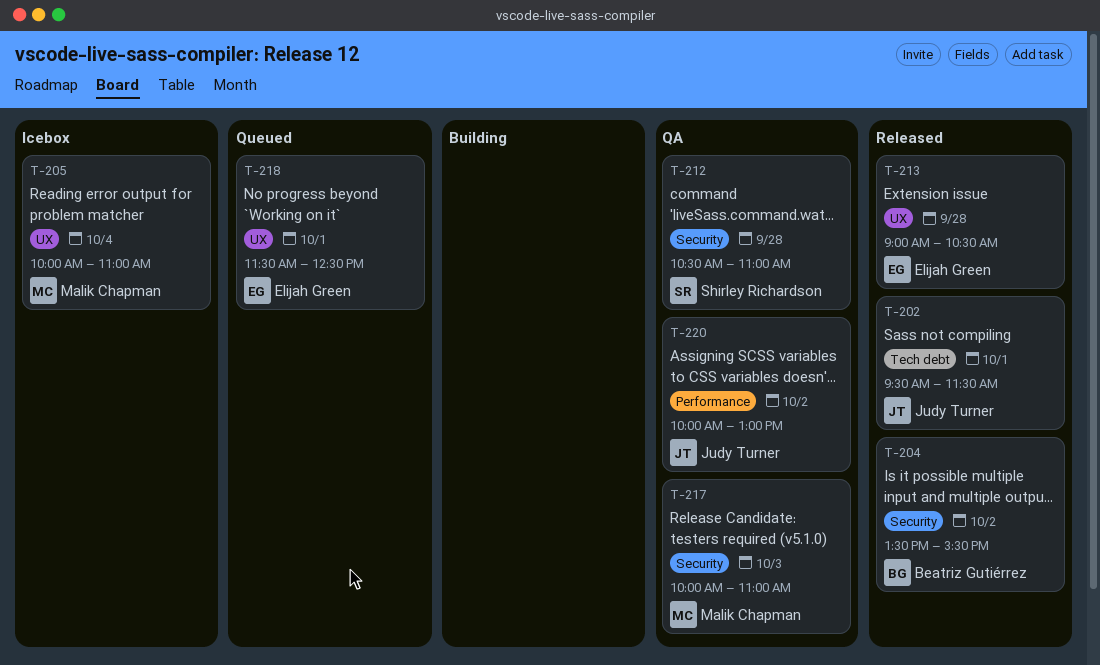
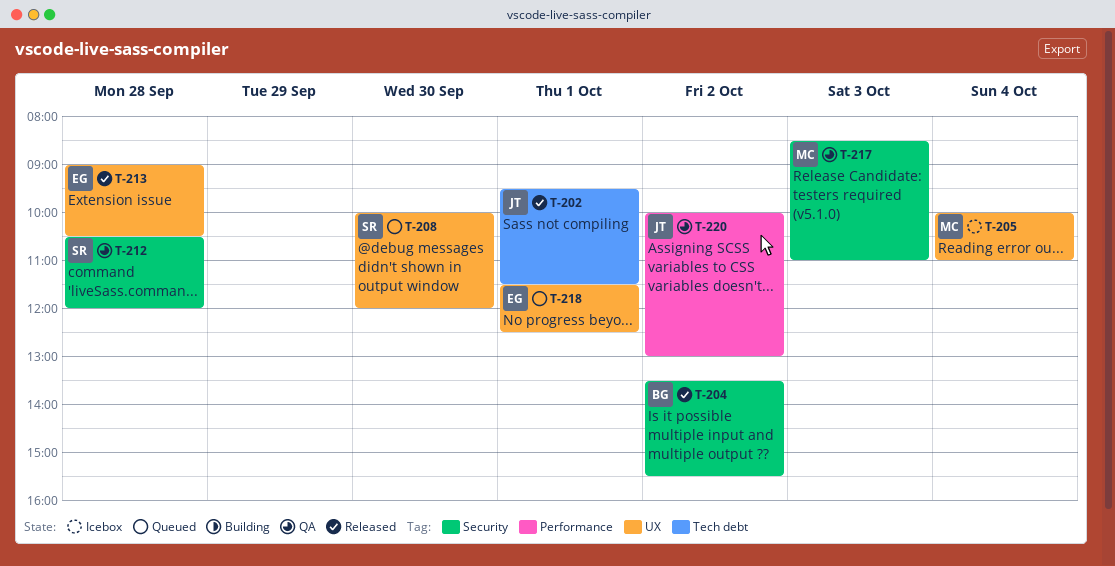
T-208: none -> present
T-212, ends: 11:00 -> 12:00
T-217, begins: 10:00 -> 08:30

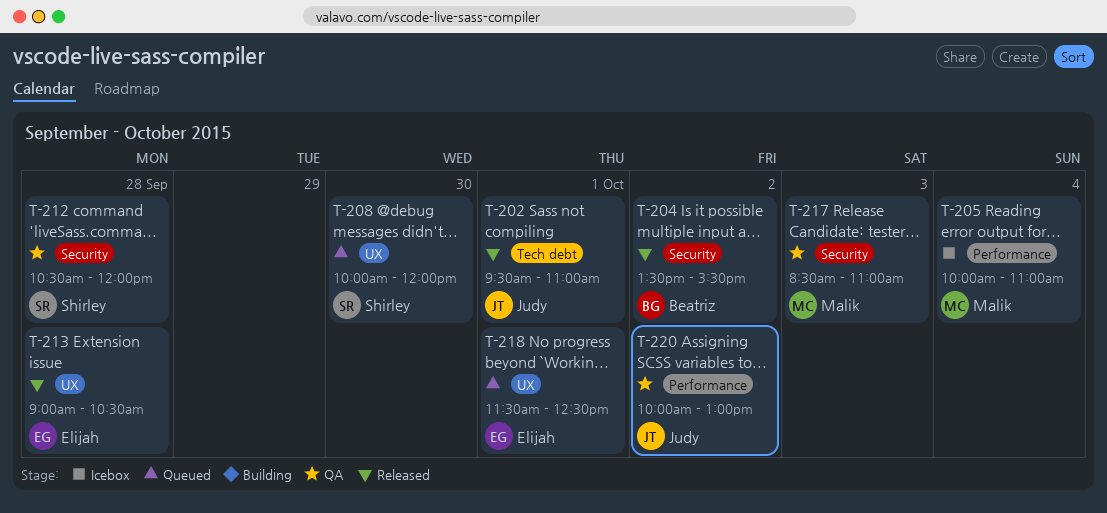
T-202, ends: 11:30 -> 11:00
T-205, label: UX -> Performance

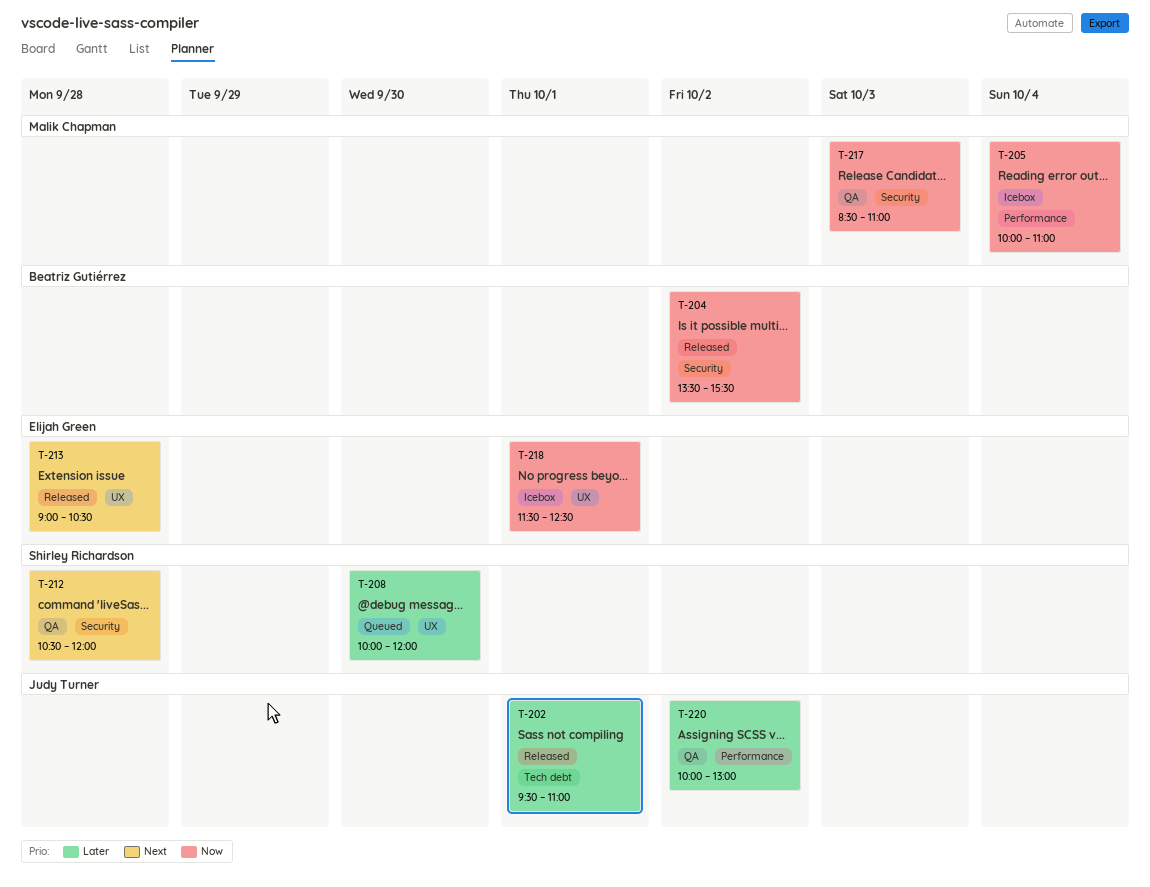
T-218, status: Queued -> Icebox

